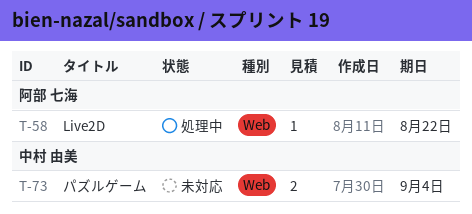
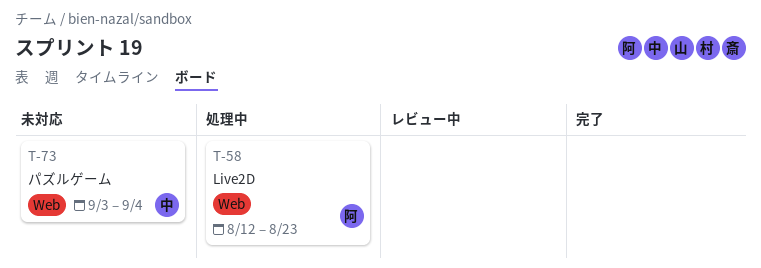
T-58, due: Aug 22 -> Aug 23

